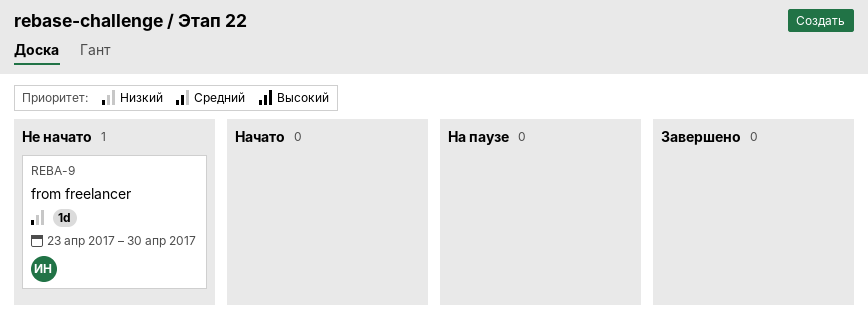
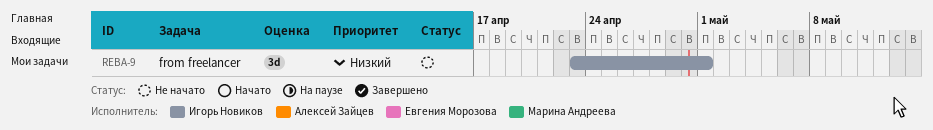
REBA-9, estimate: 1d -> 3d
REBA-9, due: Apr 30 -> May 1

